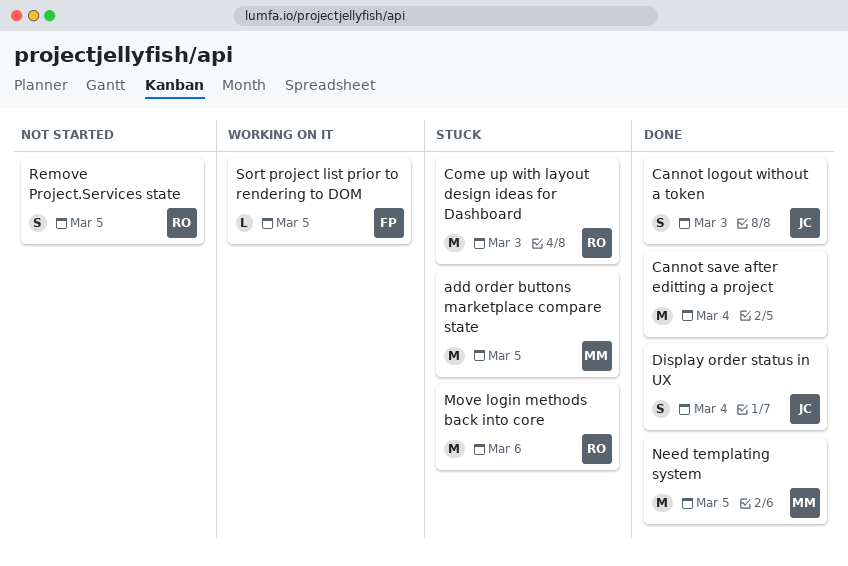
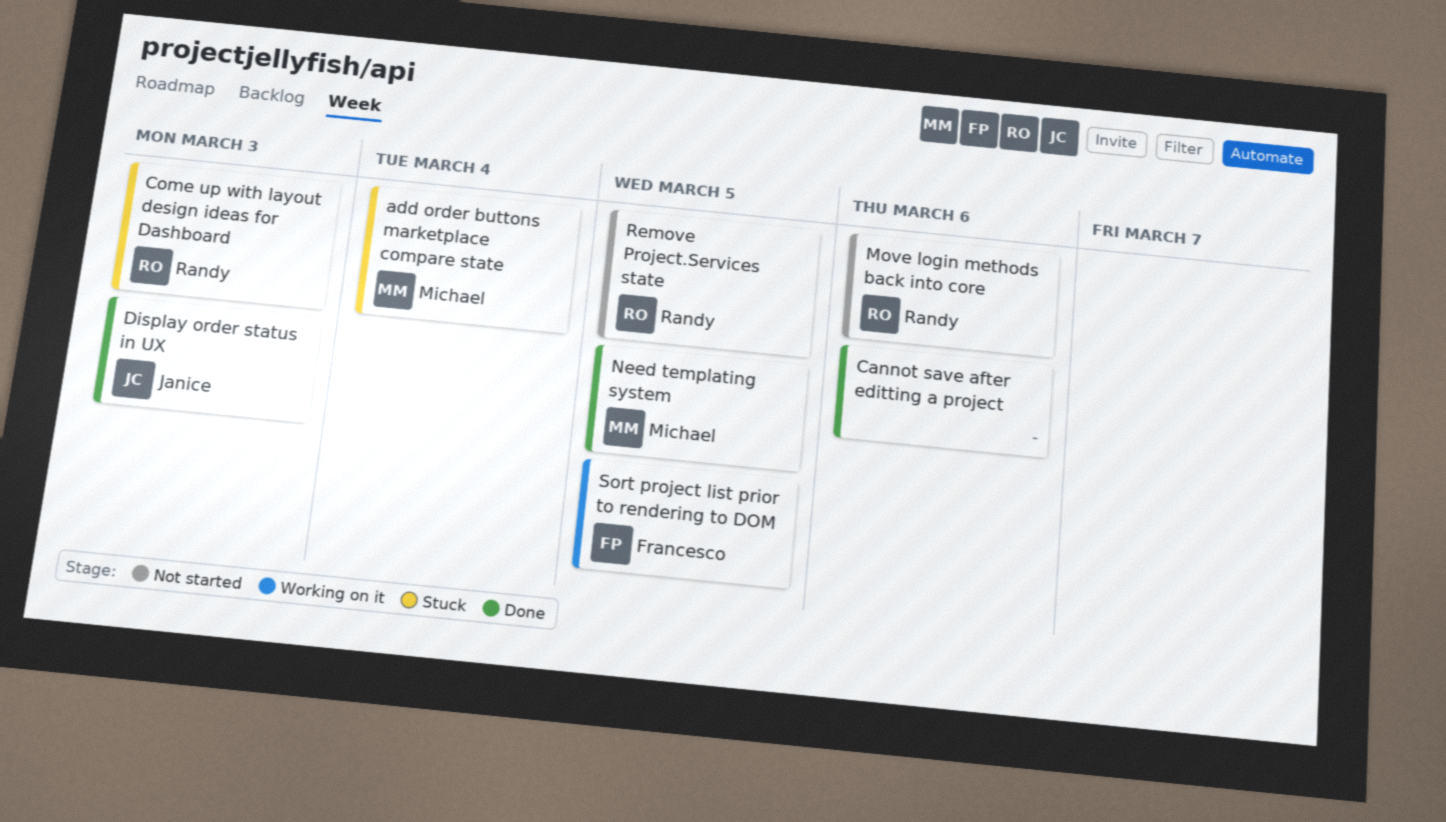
add order buttons marketplace compare state, due: Mar 5 -> Mar 4
Cannot logout without a token: present -> none
Cannot save after editting a project, due: Mar 4 -> Mar 6
Display order status in UX, due: Mar 4 -> Mar 3
Move login methods back into core, status: Stuck -> Not started

